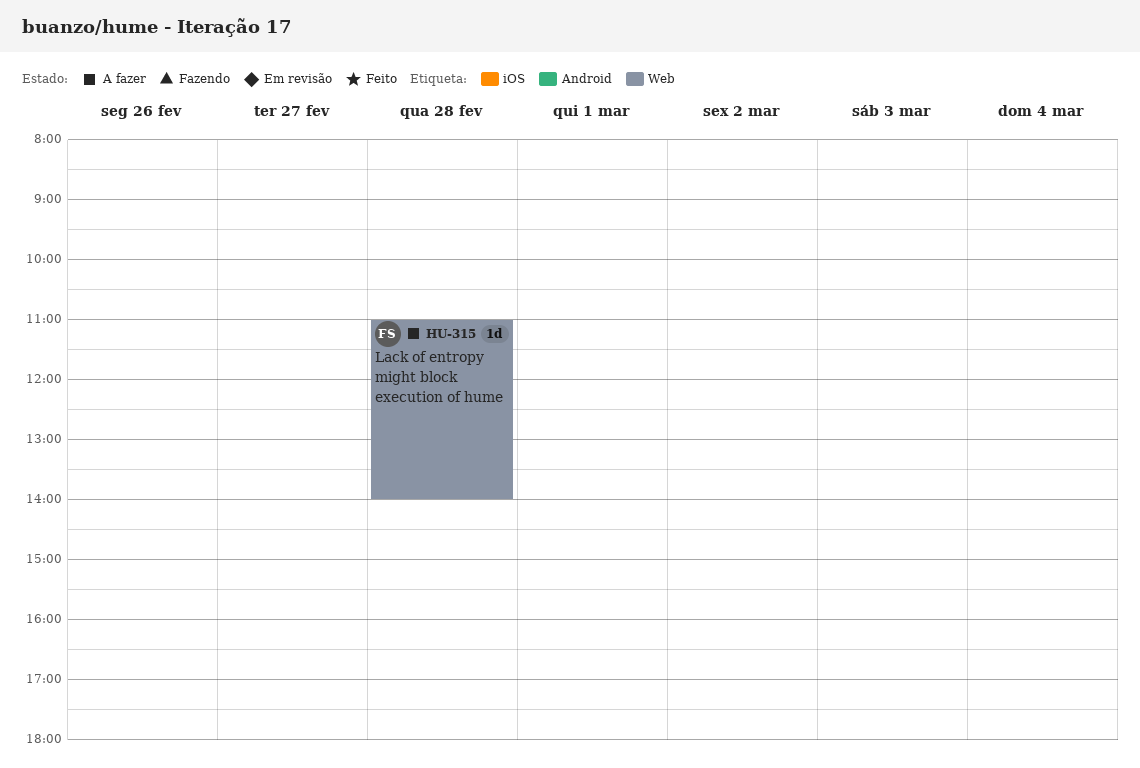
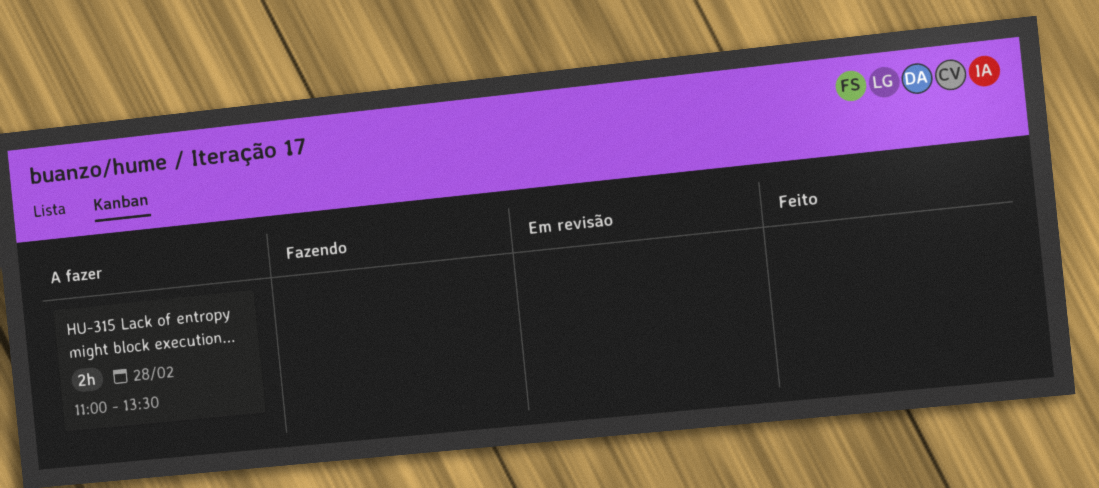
HU-315, estimate: 1d -> 2h
HU-315, ends: 14:00 -> 13:30

